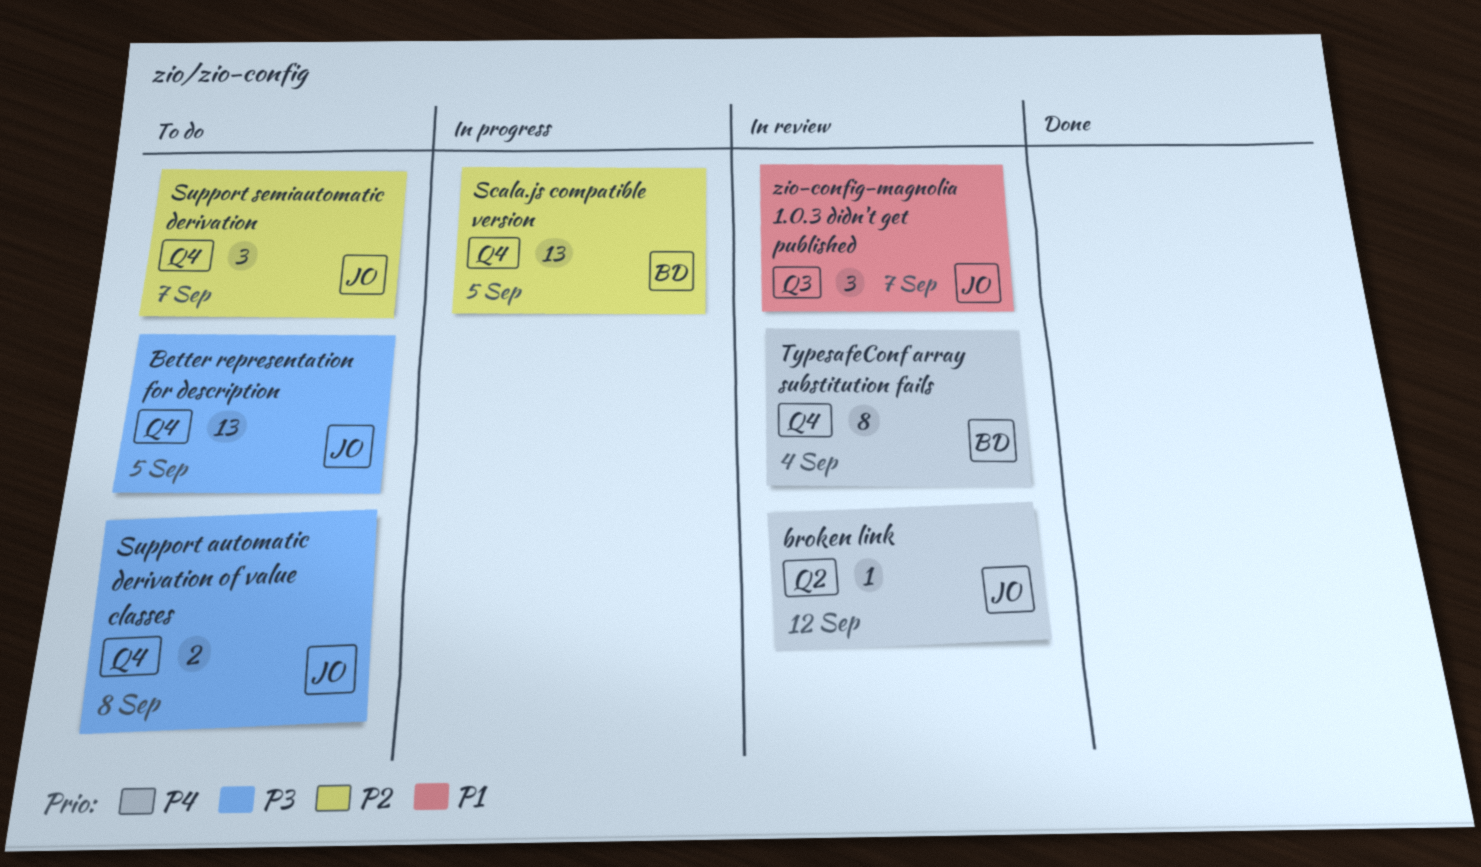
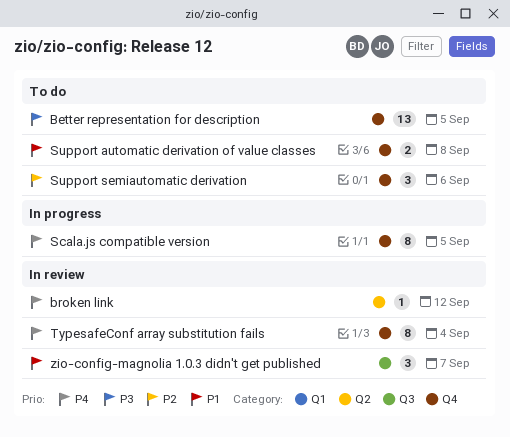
Scala.js compatible version, priority: P2 -> P4
Scala.js compatible version, estimate: 13 -> 8
Support automatic derivation of value classes, priority: P3 -> P1
Support semiautomatic derivation, due: Sep 7 -> Sep 6

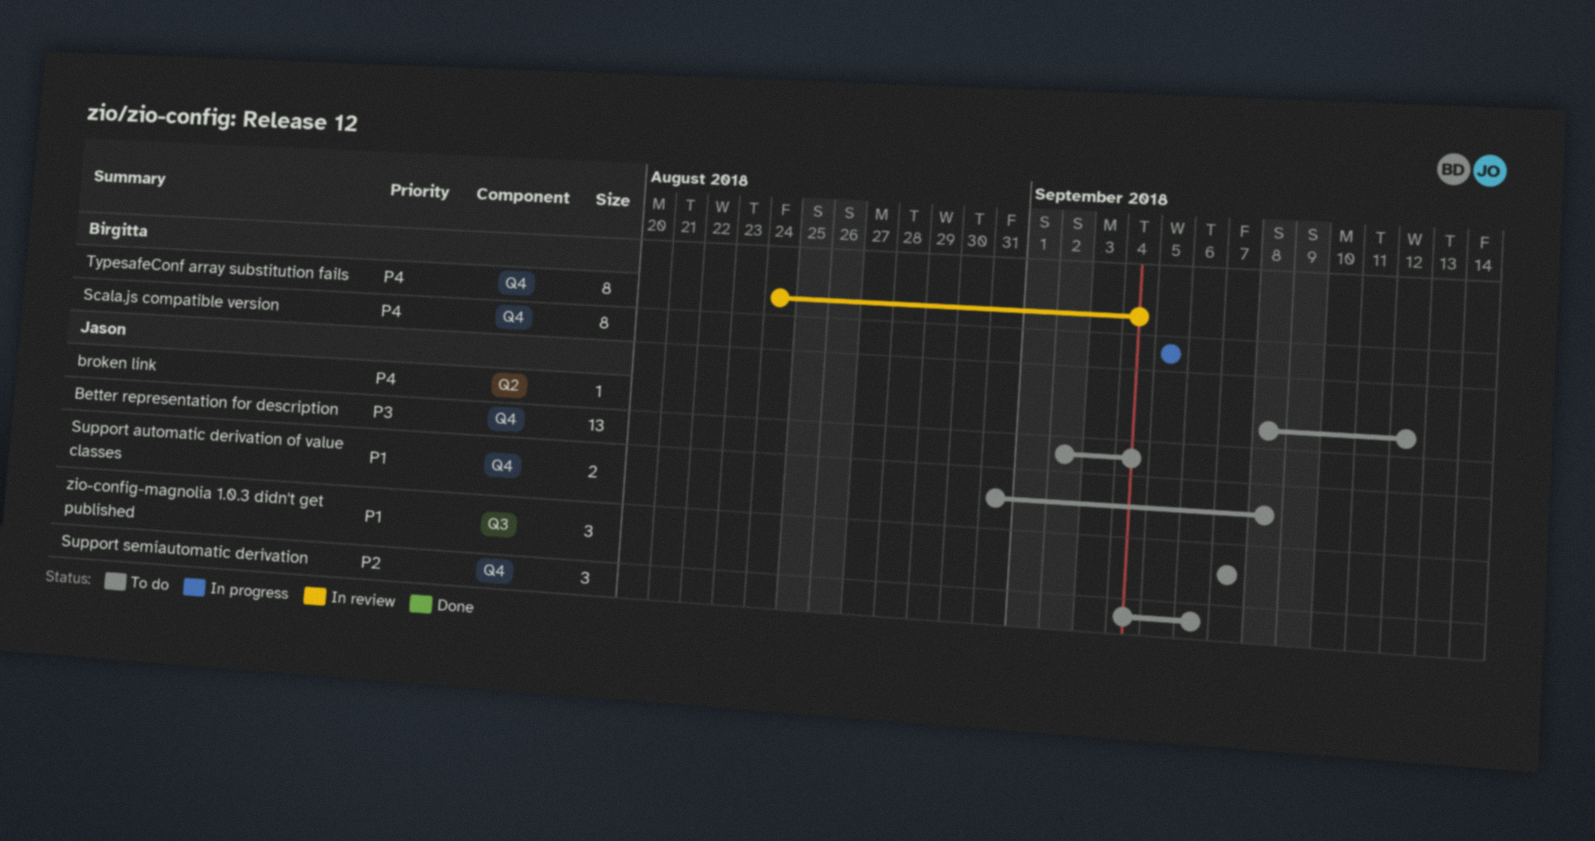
Better representation for description, due: Sep 5 -> Sep 4
broken link, status: In review -> To do
zio-config-magnolia 1.0.3 didn't get published, status: In review -> To do

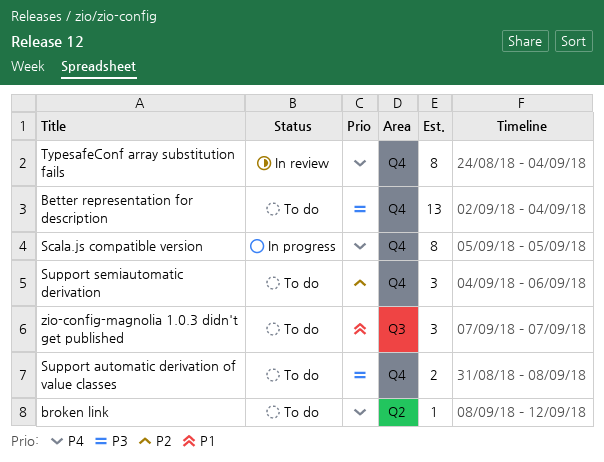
Support automatic derivation of value classes, priority: P1 -> P3

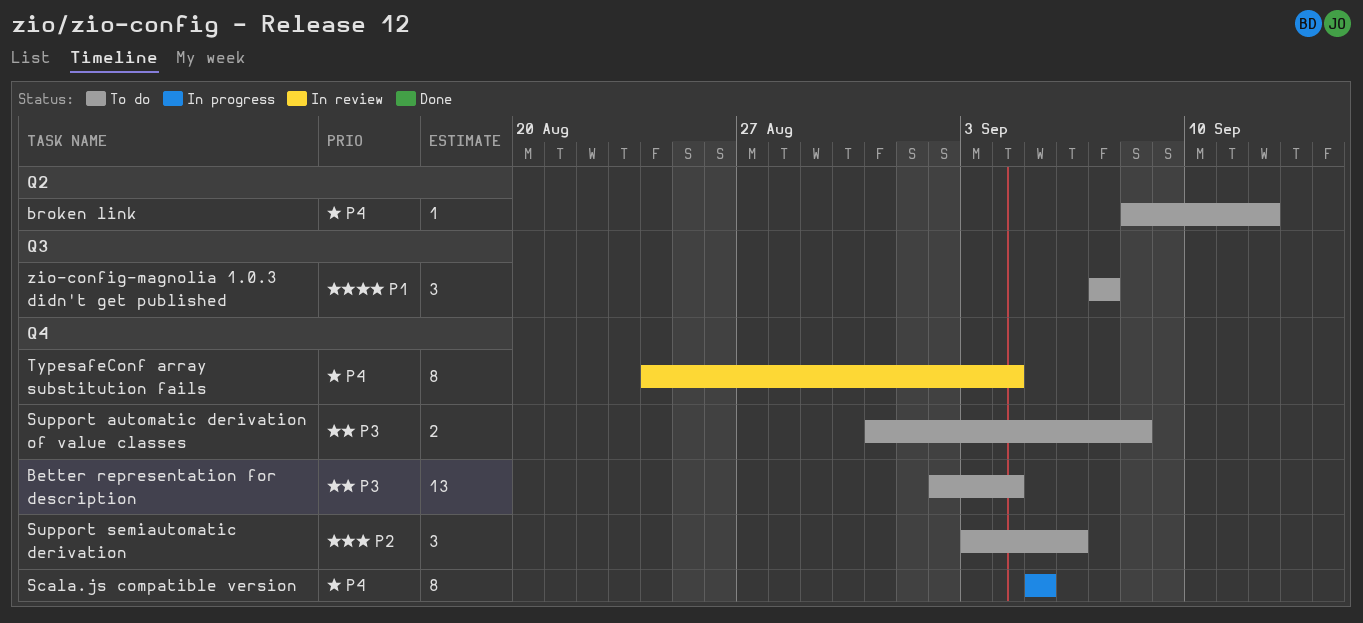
Support semiautomatic derivation, start: Sep 4 -> Sep 3

